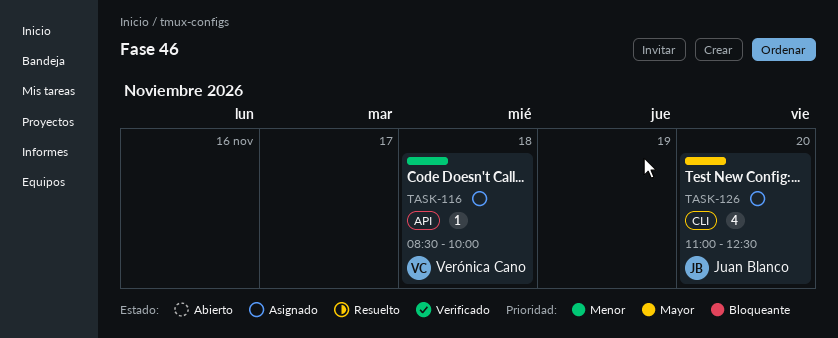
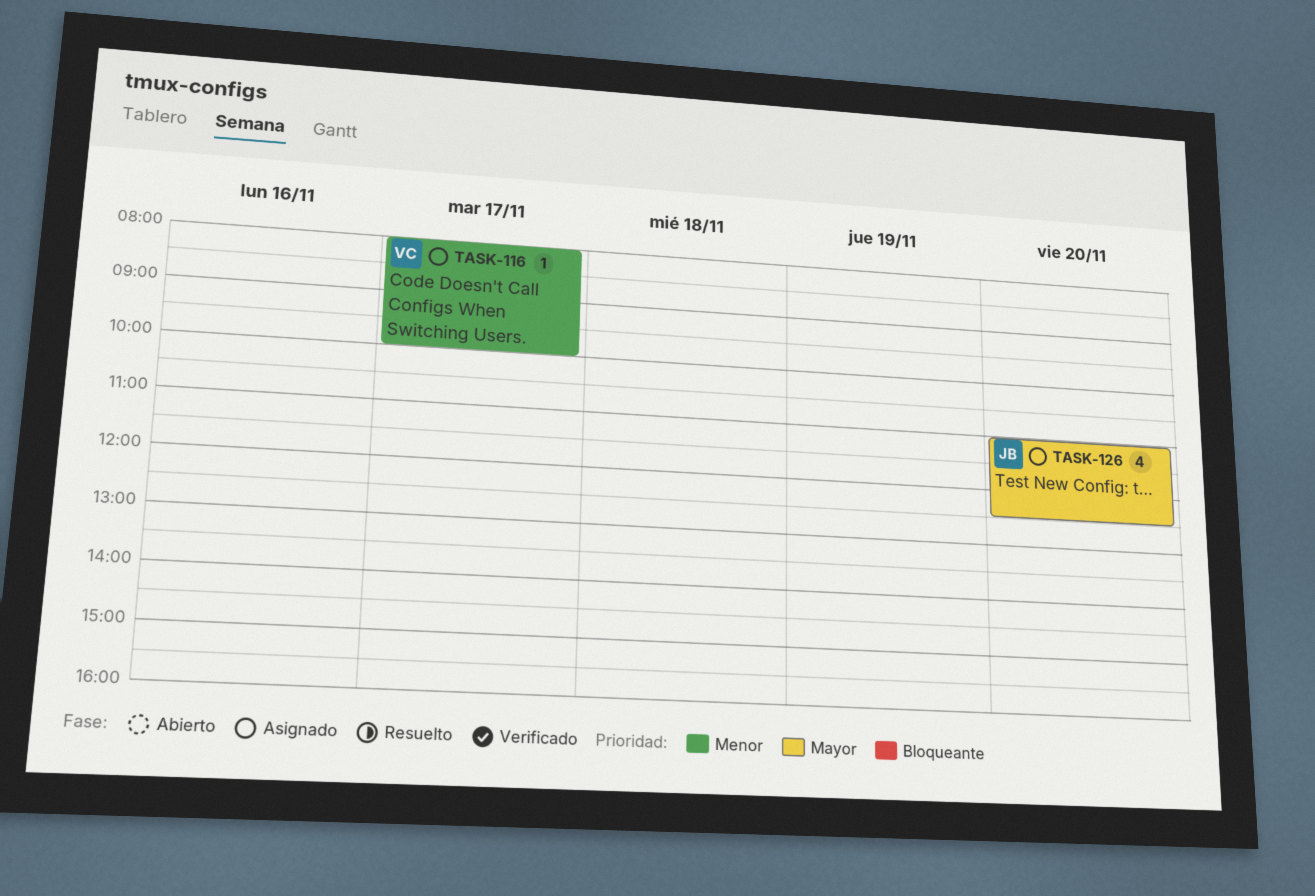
TASK-116, day: Nov 18 -> Nov 17
TASK-116, begins: 08:30 -> 08:00

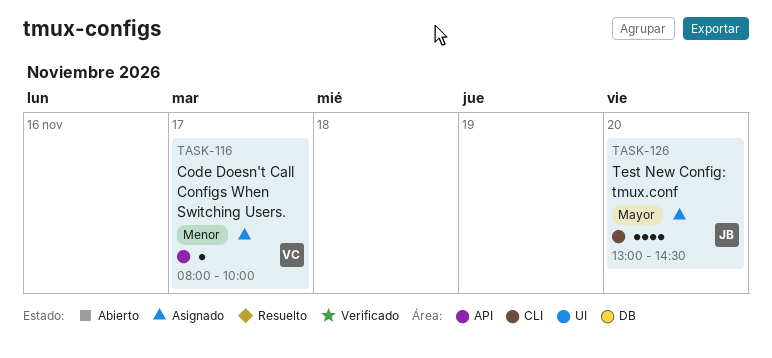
TASK-126, begins: 11:00 -> 13:00
TASK-126, ends: 12:30 -> 14:30

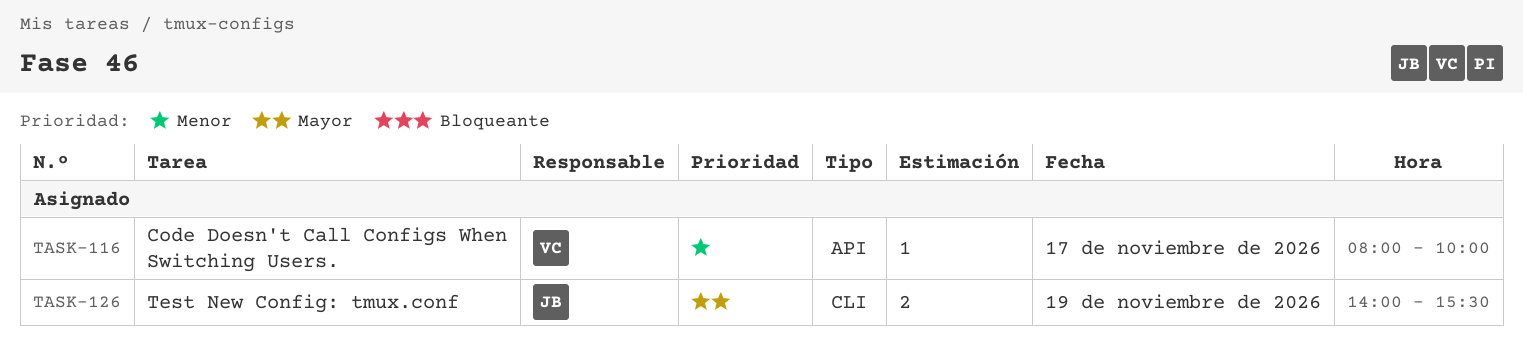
TASK-126, estimate: 4 -> 2
TASK-126, day: Nov 20 -> Nov 19
TASK-126, begins: 13:00 -> 14:00
TASK-126, ends: 14:30 -> 15:30

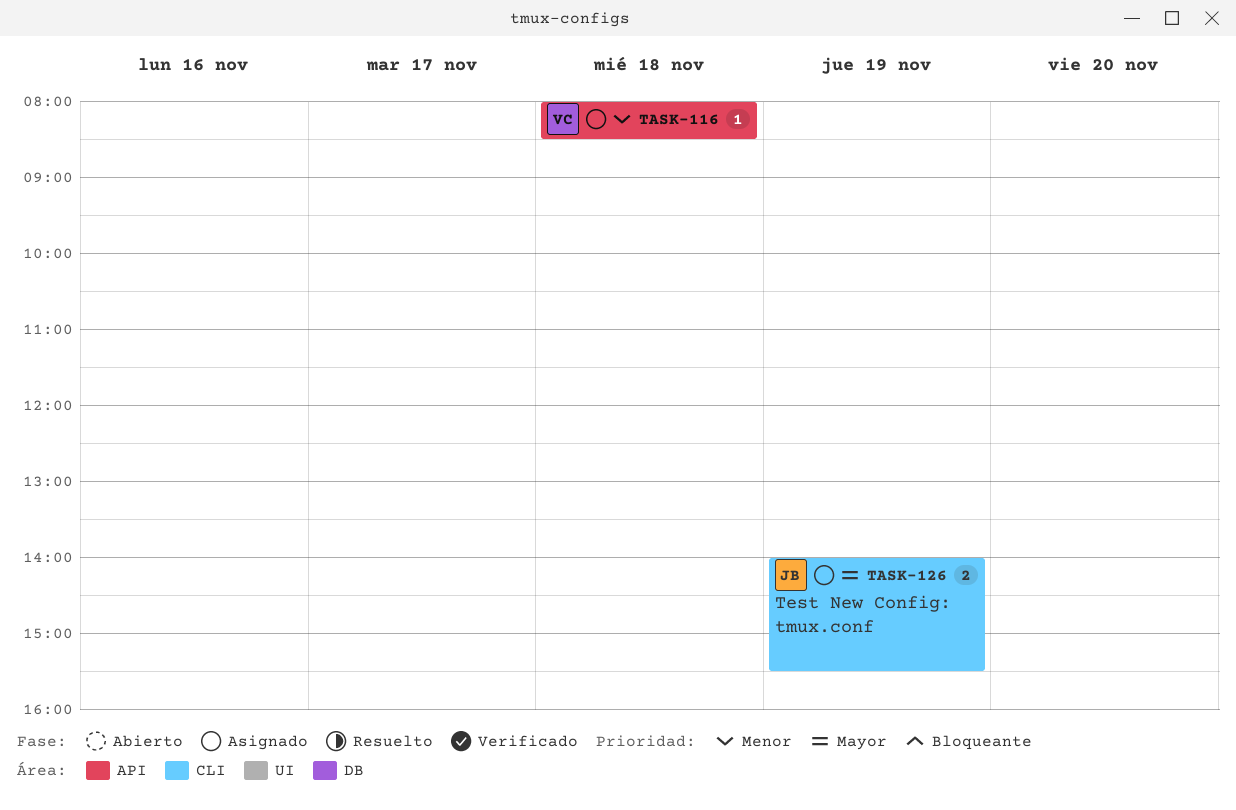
TASK-116, day: Nov 17 -> Nov 18
TASK-116, ends: 10:00 -> 08:30

